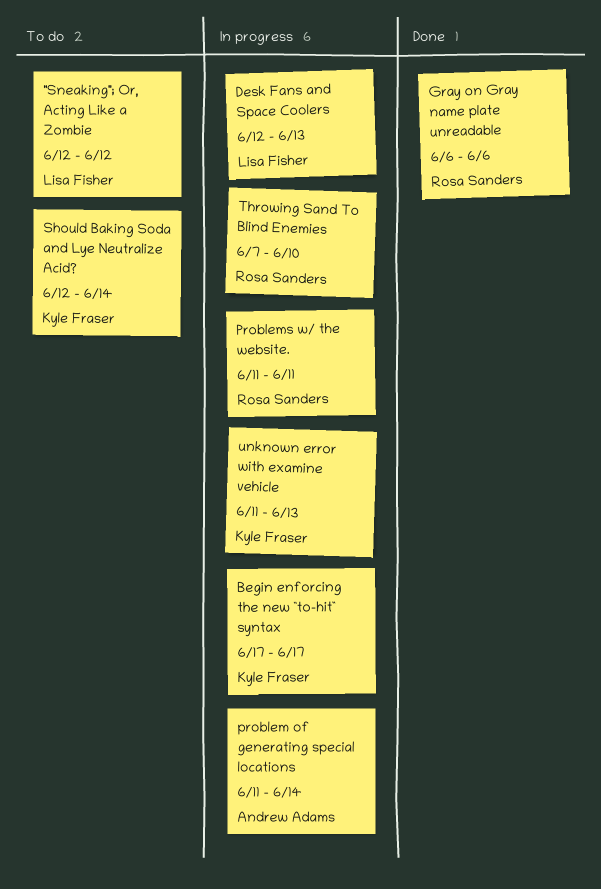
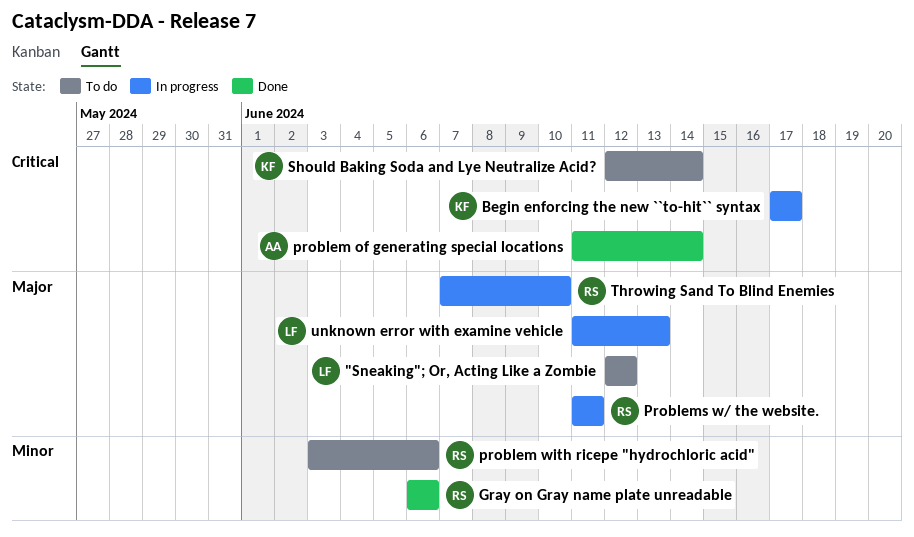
Desk Fans and Space Coolers: present -> none
problem of generating special locations, status: In progress -> Done
problem with ricepe "hydrochloric acid": none -> present
unknown error with examine vehicle, owner: Kyle Fraser -> Lisa Fisher

